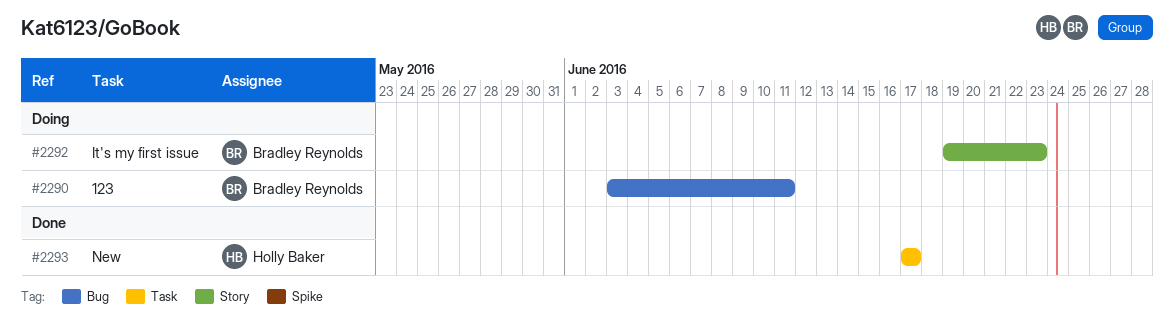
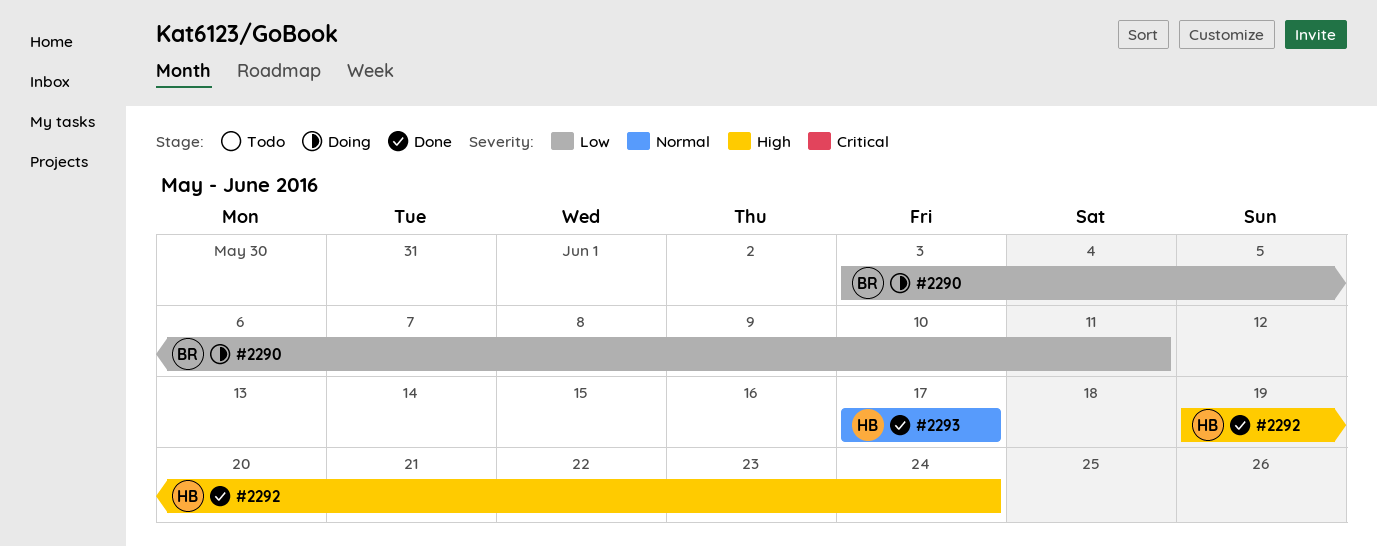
#2292, status: Doing -> Done
#2292, owner: Bradley Reynolds -> Holly Baker
#2292, due: Jun 23 -> Jun 24

